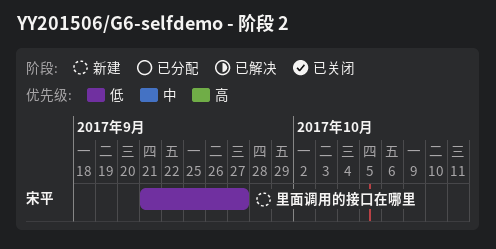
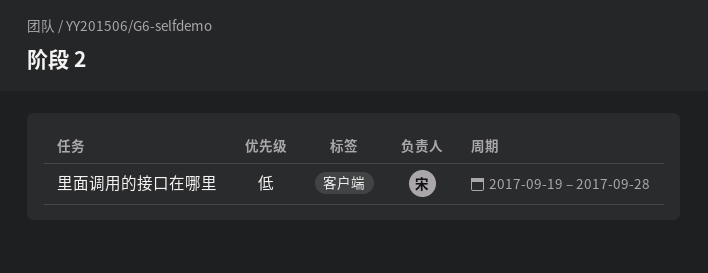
里面调用的接口在哪里, start: Sep 21 -> Sep 19
里面调用的接口在哪里, due: Sep 27 -> Sep 28

